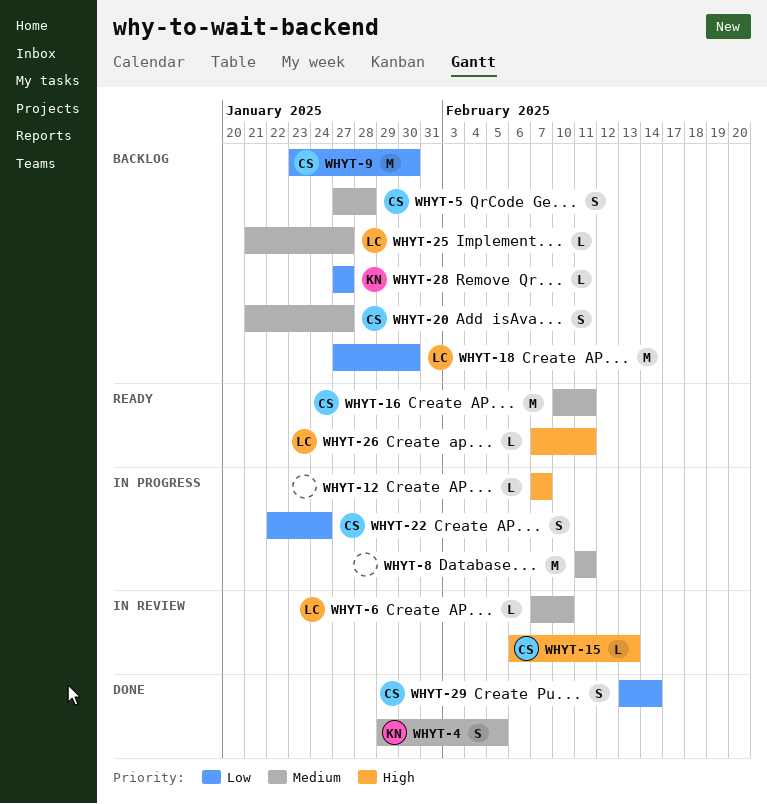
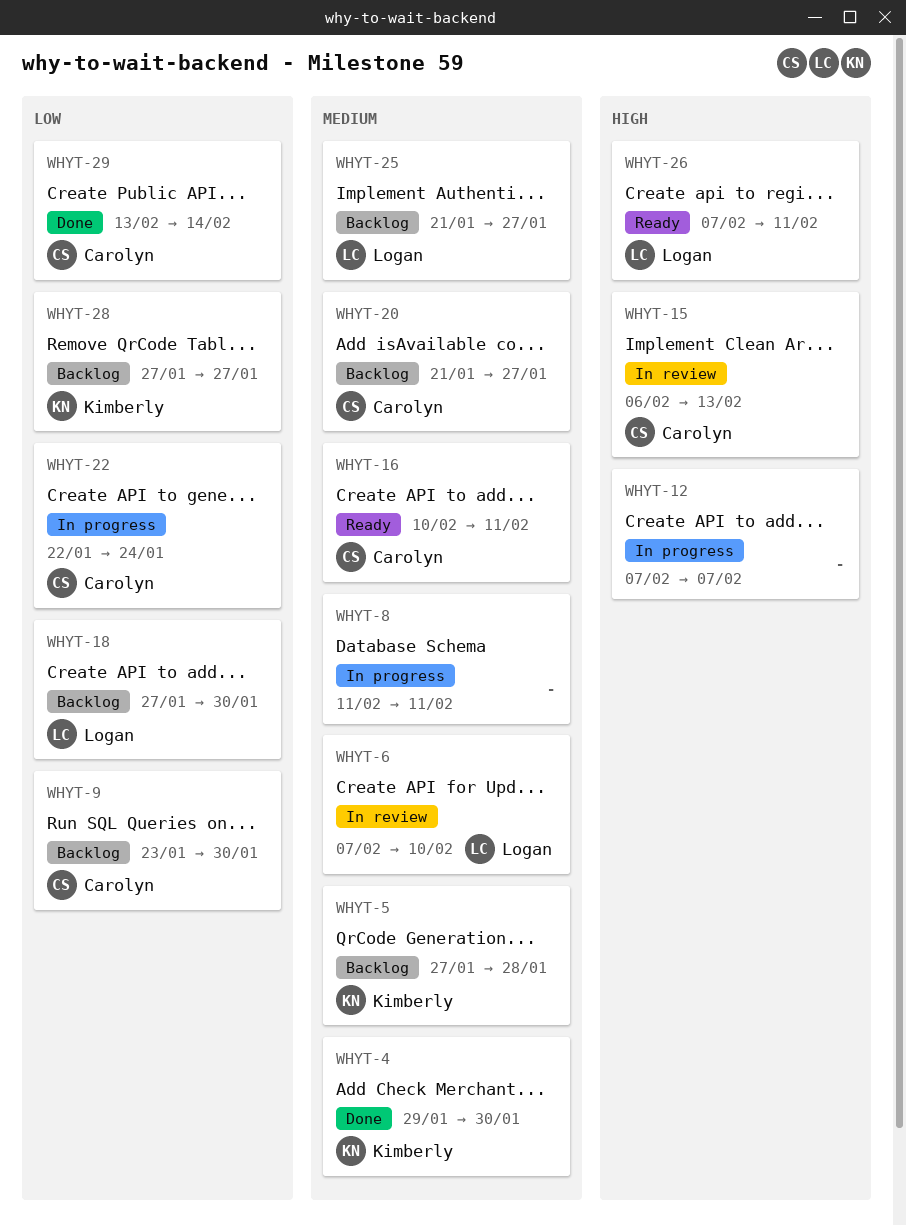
WHYT-4, due: Feb 5 -> Jan 30
WHYT-5, owner: Carolyn -> Kimberly

